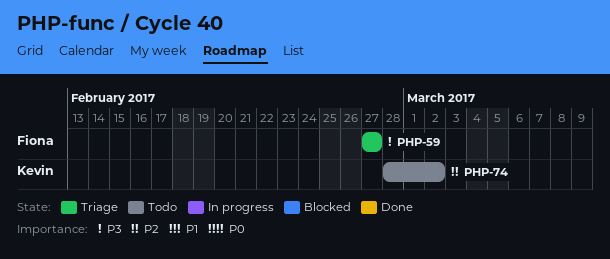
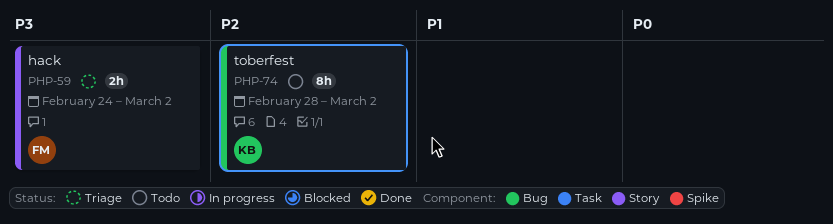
PHP-59, start: Feb 27 -> Feb 24
PHP-59, due: Feb 27 -> Mar 2

